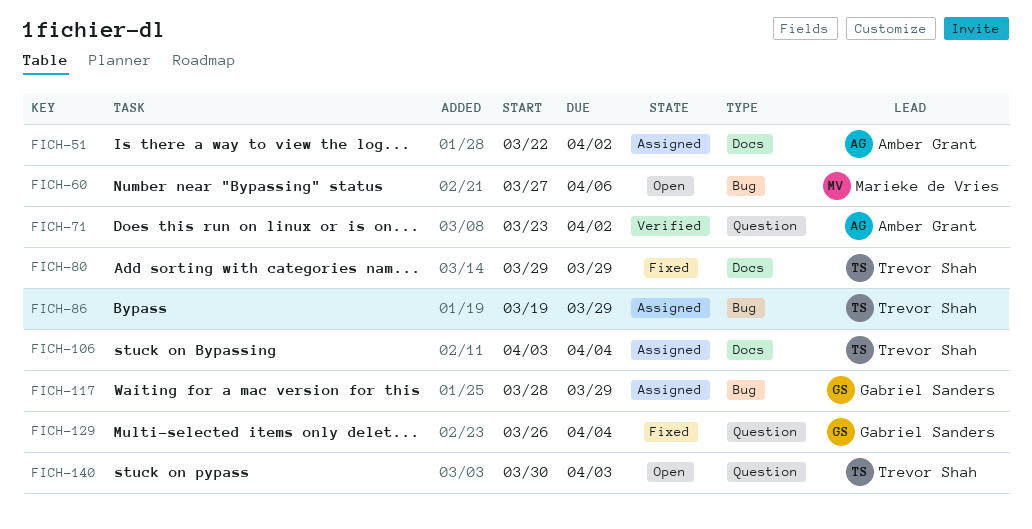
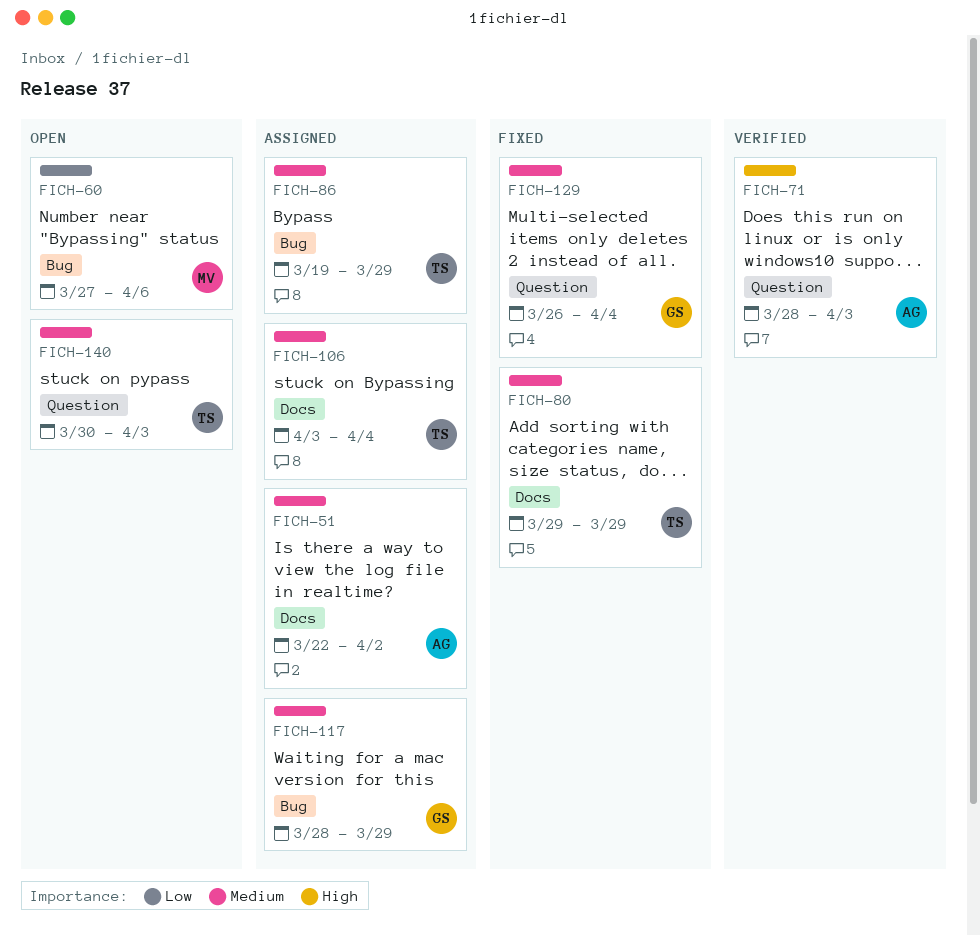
FICH-71, start: Mar 23 -> Mar 28
FICH-71, due: Apr 2 -> Apr 3

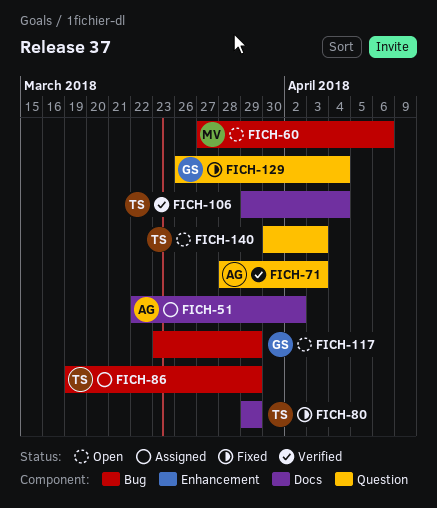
FICH-106, status: Assigned -> Verified
FICH-106, start: Apr 3 -> Mar 29
FICH-117, status: Assigned -> Open
FICH-117, start: Mar 28 -> Mar 23

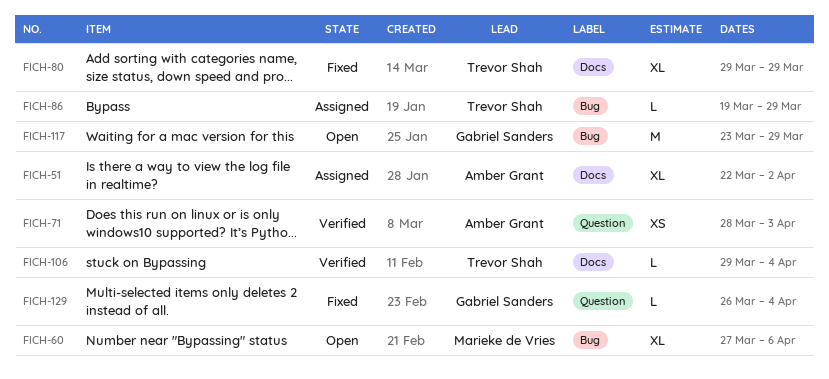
FICH-140: present -> none

